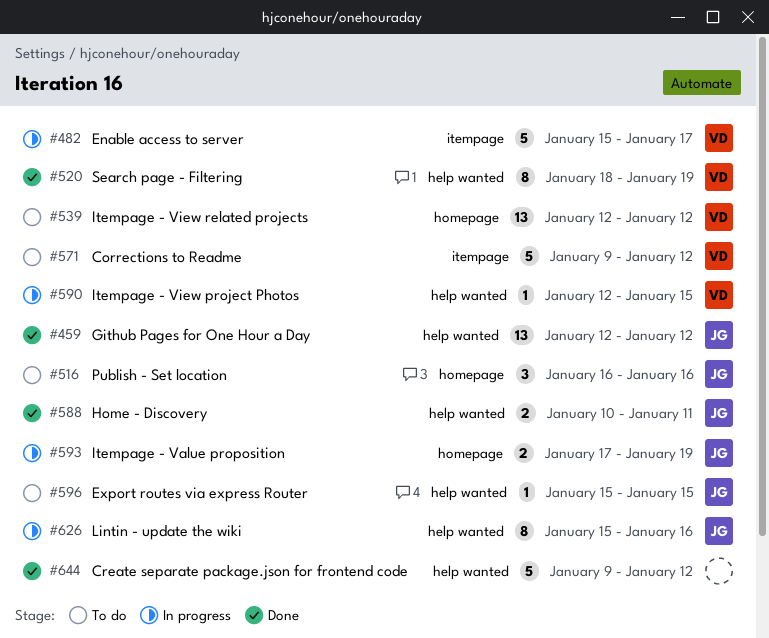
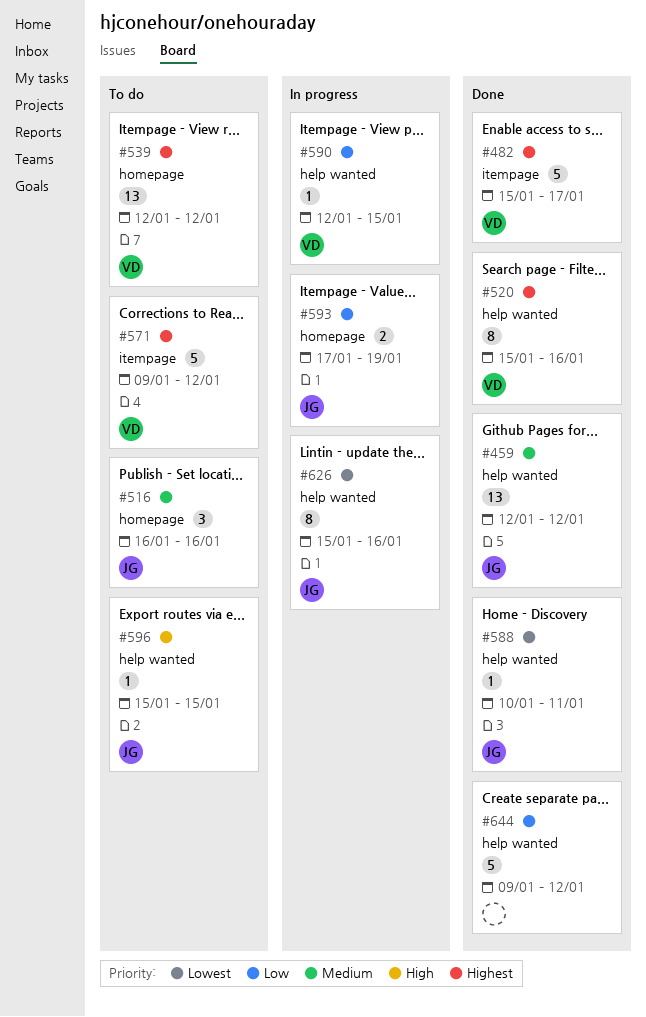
#482, status: In progress -> Done
#520, start: Jan 18 -> Jan 15
#520, due: Jan 19 -> Jan 16
#588, estimate: 2 -> 1

